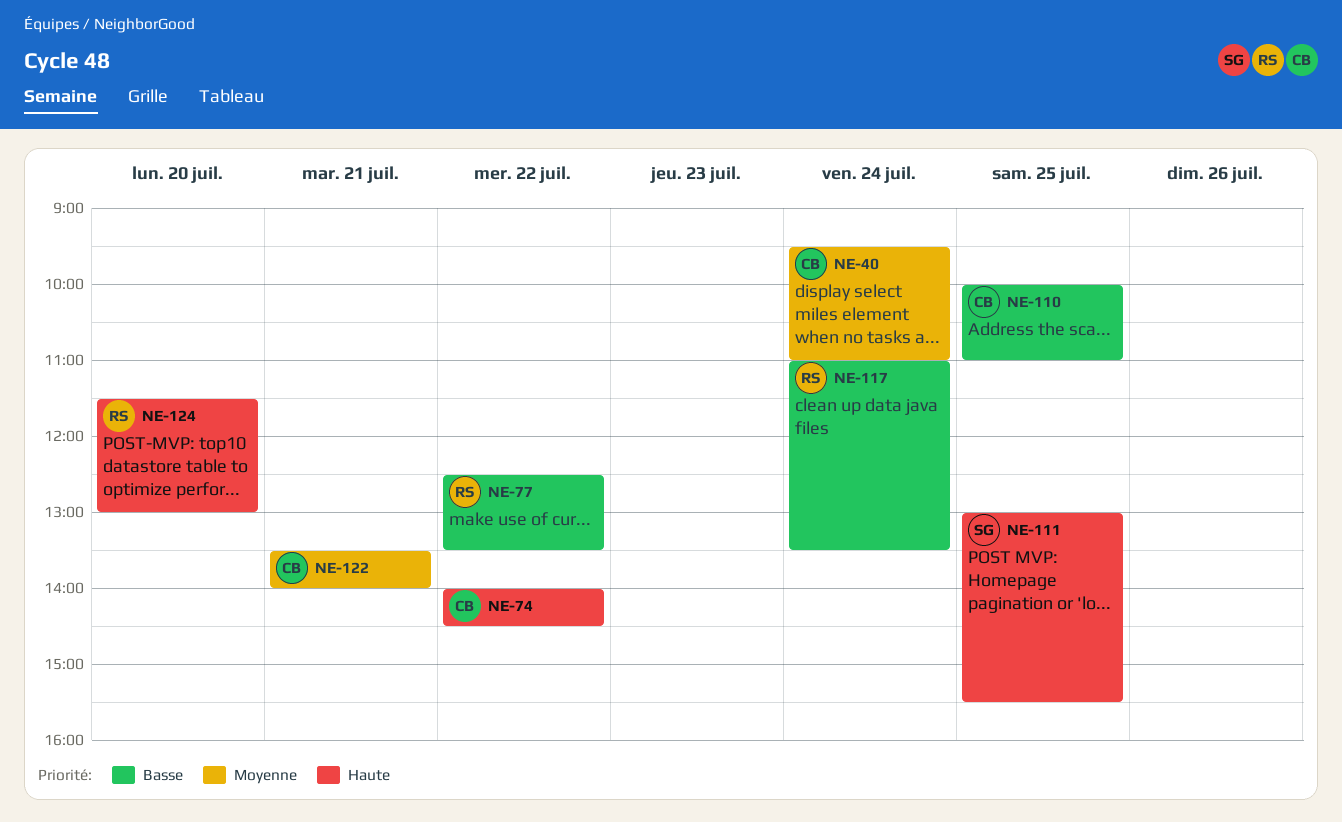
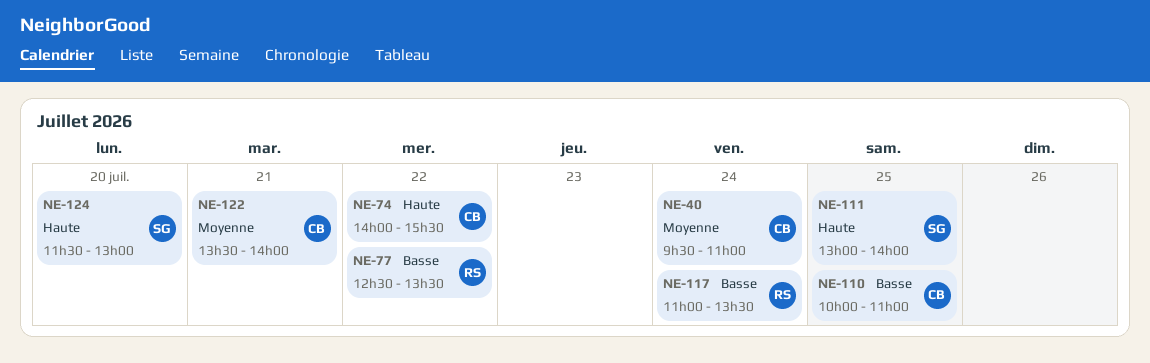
NE-74, ends: 14:30 -> 15:30
NE-111, ends: 15:30 -> 14:00
NE-124, owner: RS -> SG

